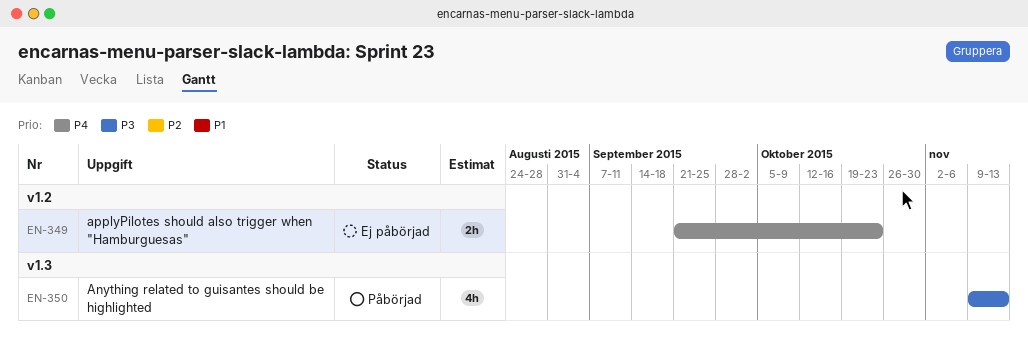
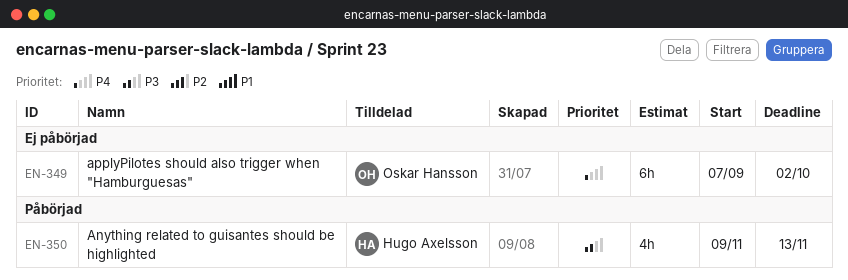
EN-349, estimate: 2h -> 6h
EN-349, start: Sep 21 -> Sep 7
EN-349, due: Oct 23 -> Oct 2

